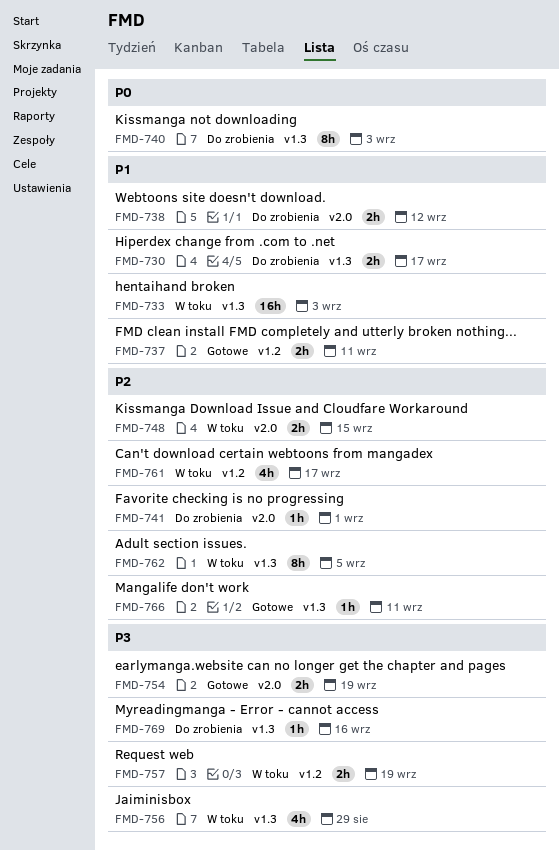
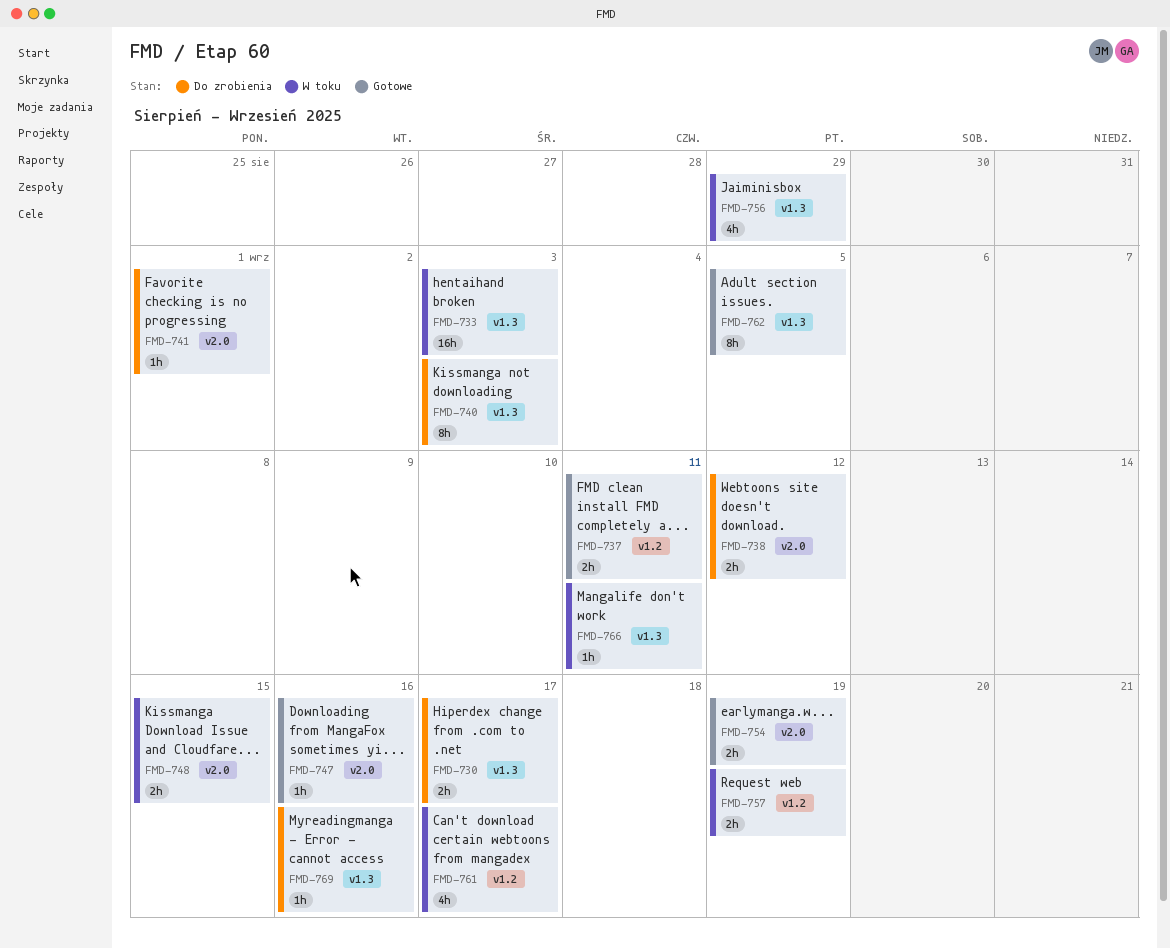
FMD-747: none -> present
FMD-762, status: W toku -> Gotowe
FMD-766, status: Gotowe -> W toku

